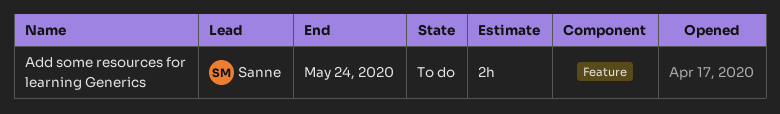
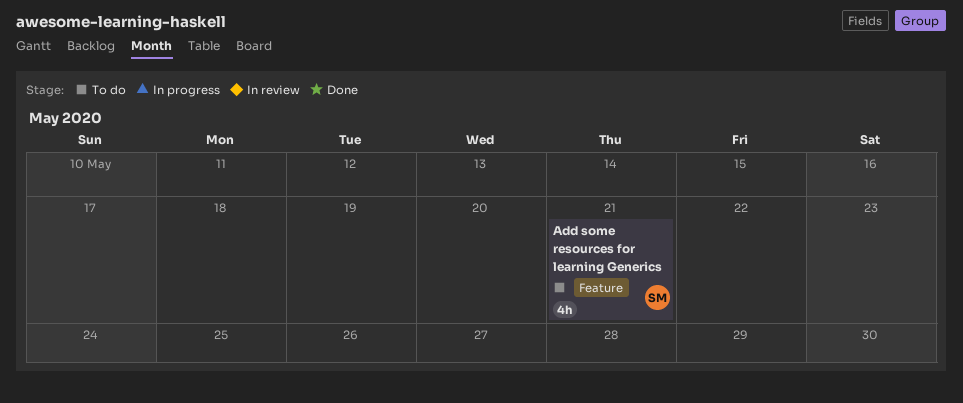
Add some resources for learning Generics, estimate: 2h -> 4h
Add some resources for learning Generics, due: May 24 -> May 21

